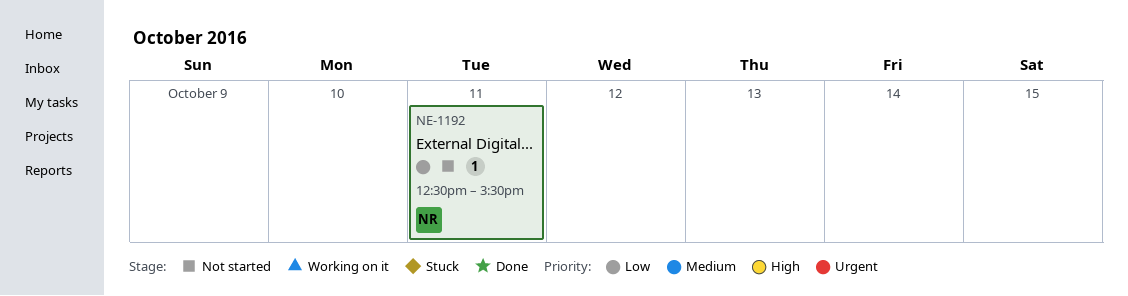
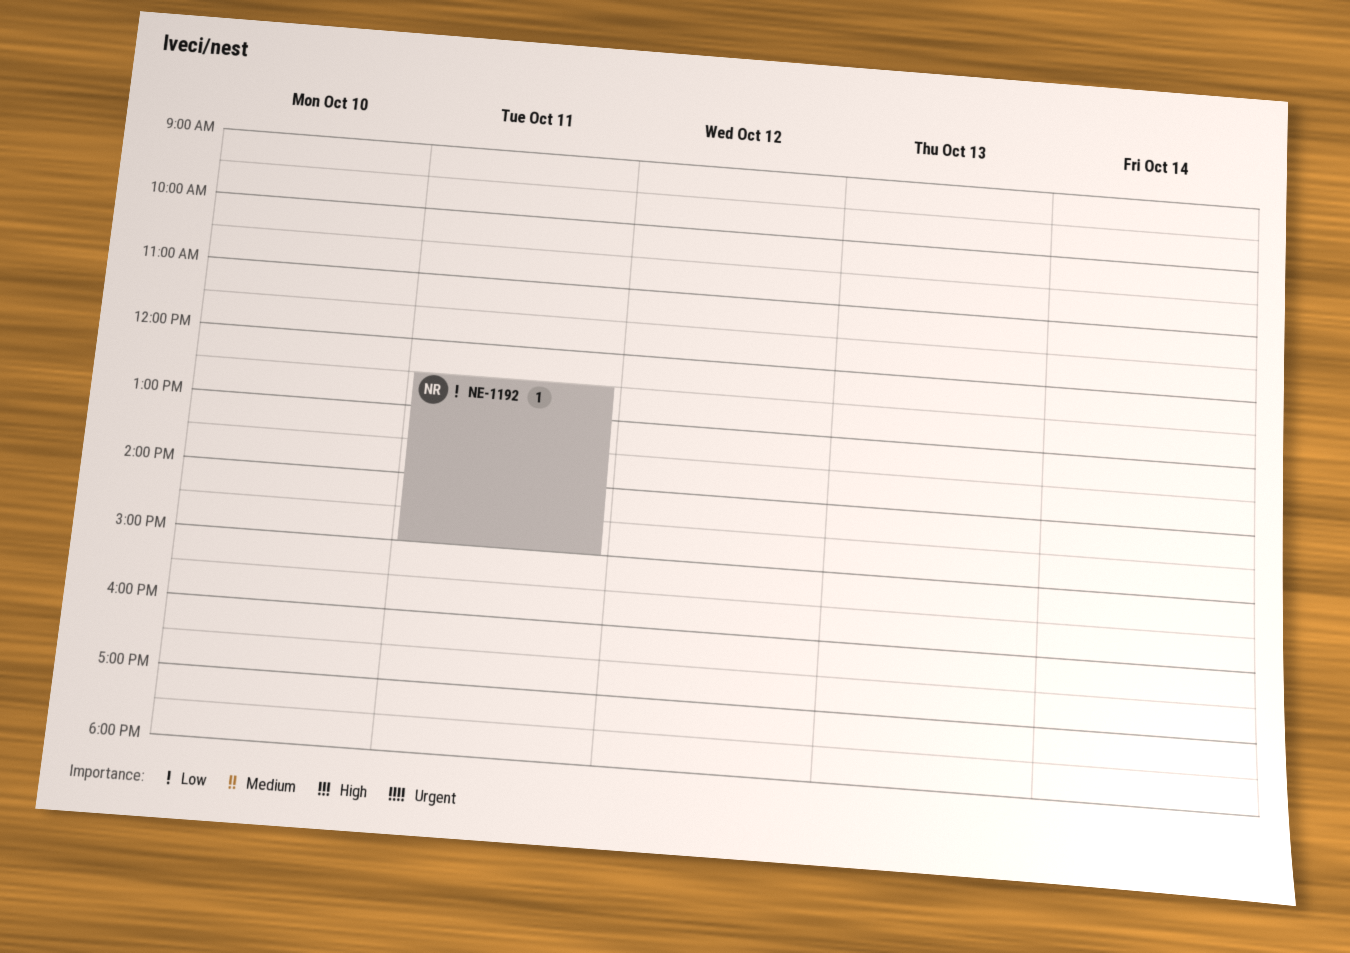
NE-1192, ends: 15:30 -> 15:00

